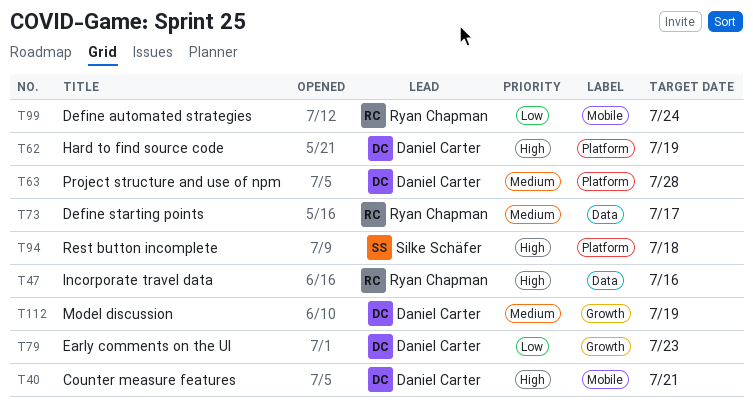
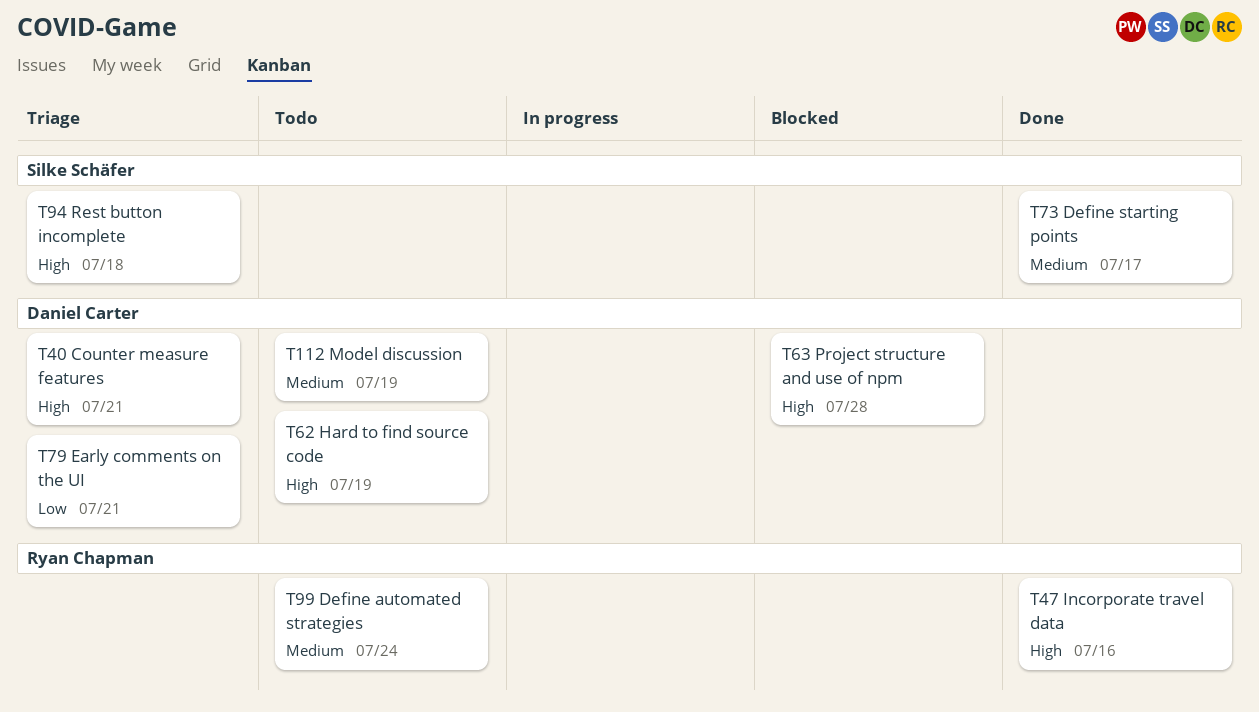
T63, priority: Medium -> High
T73, owner: Ryan Chapman -> Silke Schäfer
T79, due: Jul 23 -> Jul 21
T99, priority: Low -> Medium

